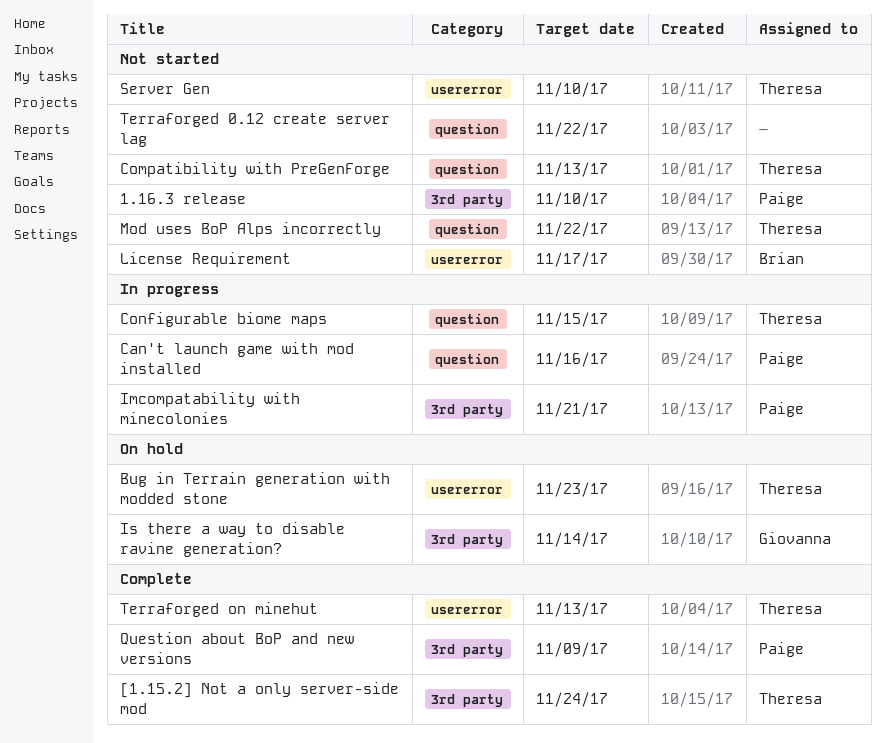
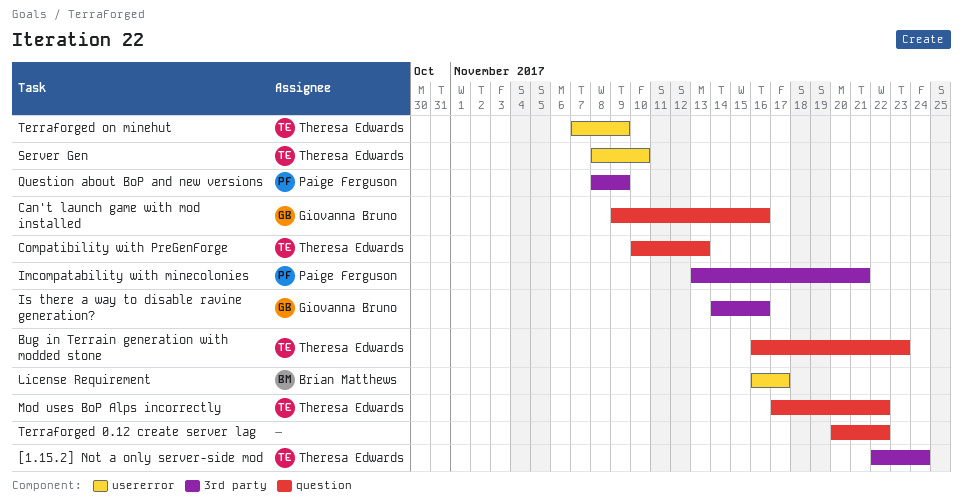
1.16.3 release: present -> none
Bug in Terrain generation with modded stone, label: usererror -> question
Can't launch game with mod installed, owner: Paige Ferguson -> Giovanna Bruno
Configurable biome maps: present -> none
Is there a way to disable ravine generation?, due: Nov 14 -> Nov 16
Terraforged on minehut, due: Nov 13 -> Nov 9

